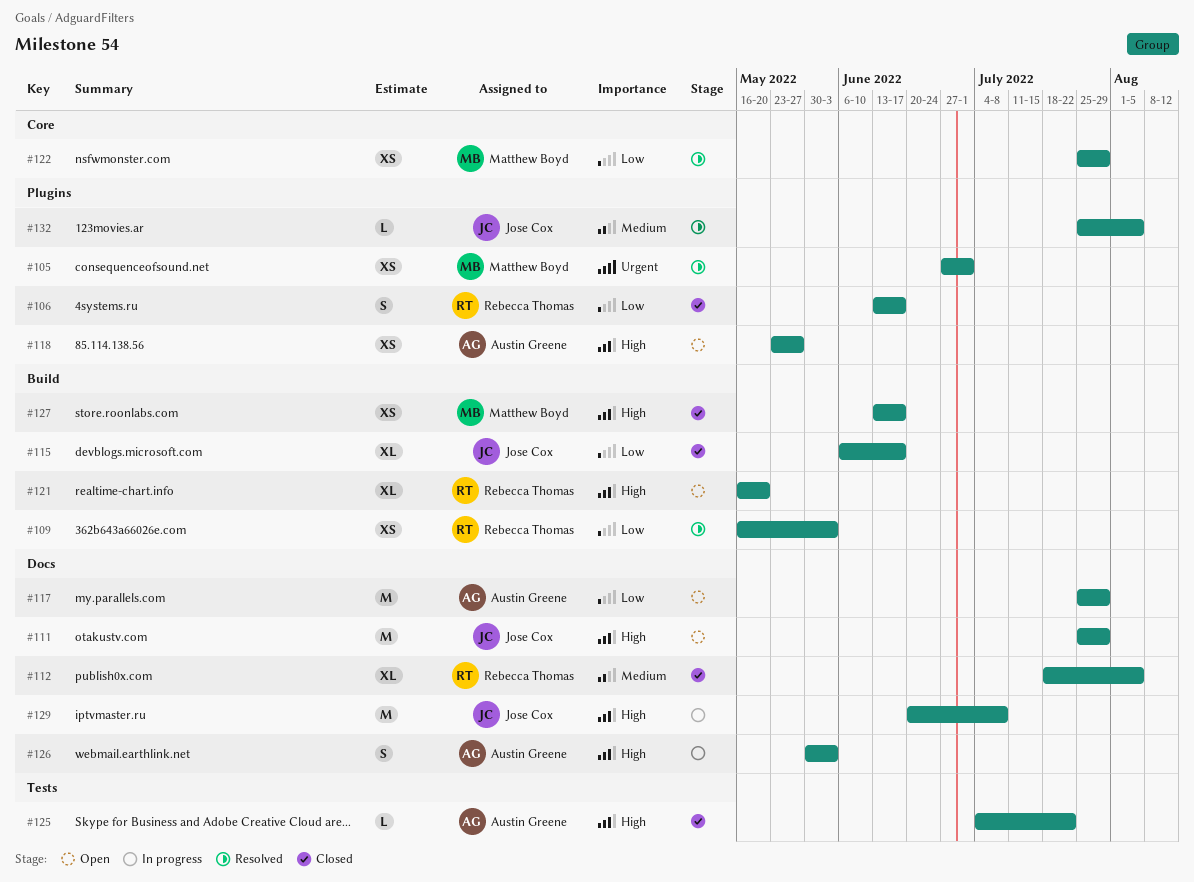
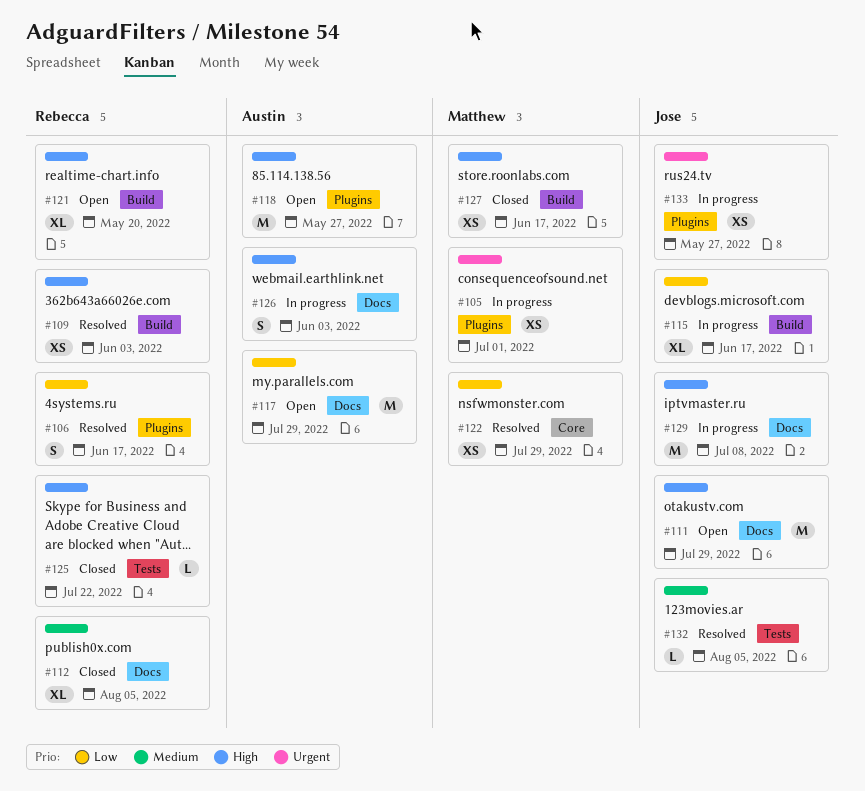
#105, status: Resolved -> In progress
#106, status: Closed -> Resolved
#109, priority: Low -> High
#115, status: Closed -> In progress
#118, estimate: XS -> M
#125, owner: Austin Greene -> Rebecca Thomas
#132, label: Plugins -> Tests
#133: none -> present

